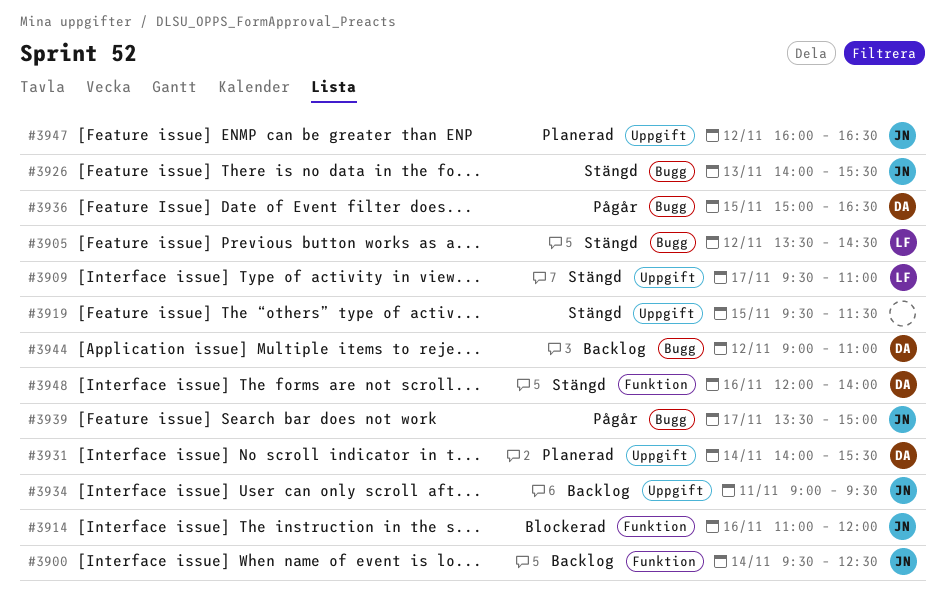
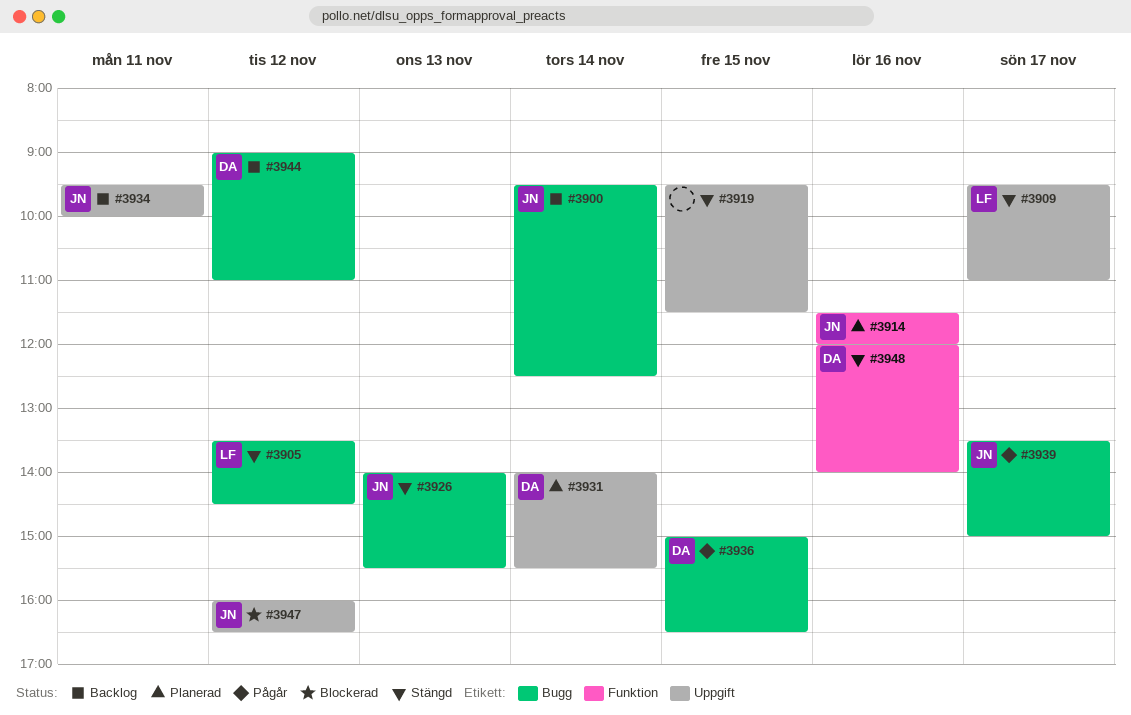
#3900, label: Funktion -> Bugg
#3914, status: Blockerad -> Planerad
#3914, begins: 11:00 -> 11:30
#3934, begins: 09:00 -> 09:30
#3934, ends: 09:30 -> 10:00
#3947, status: Planerad -> Blockerad

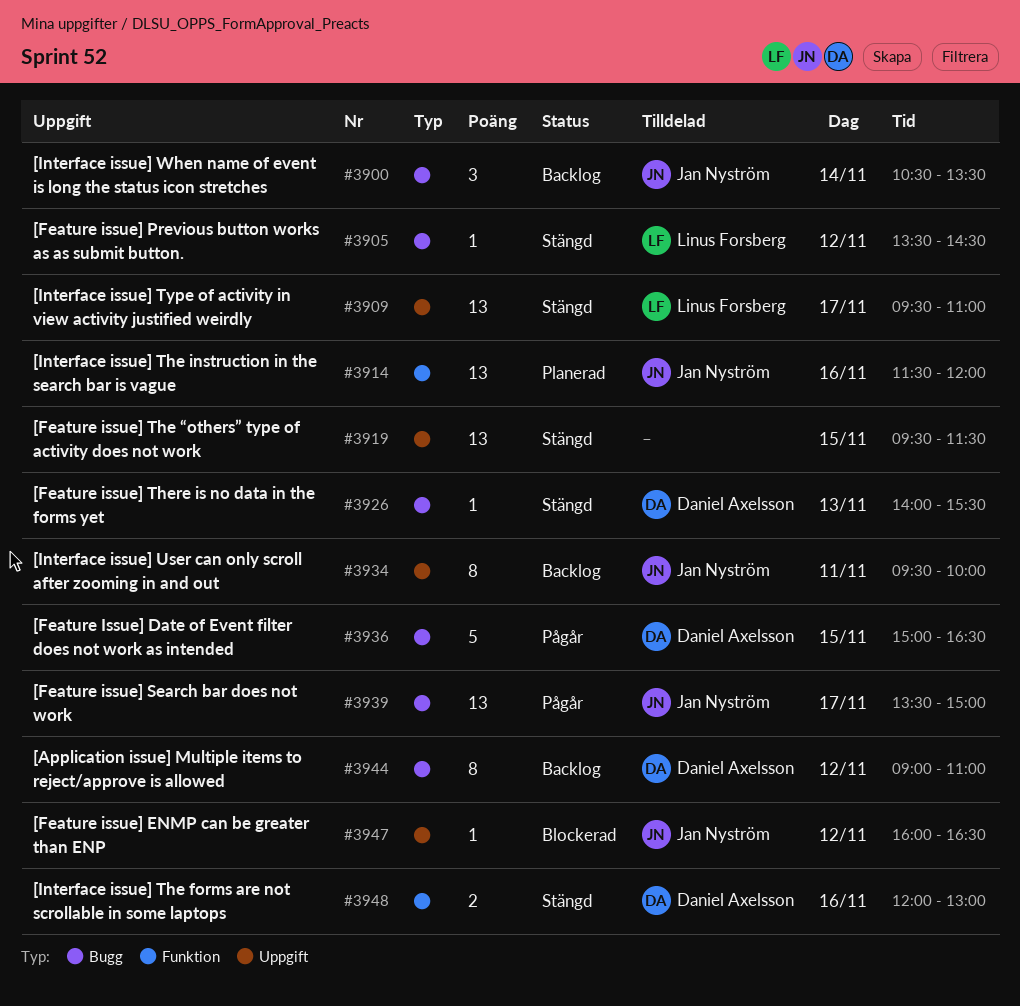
#3900, begins: 09:30 -> 10:30
#3900, ends: 12:30 -> 13:30
#3926, owner: Jan Nyström -> Daniel Axelsson
#3931: present -> none
#3948, ends: 14:00 -> 13:00

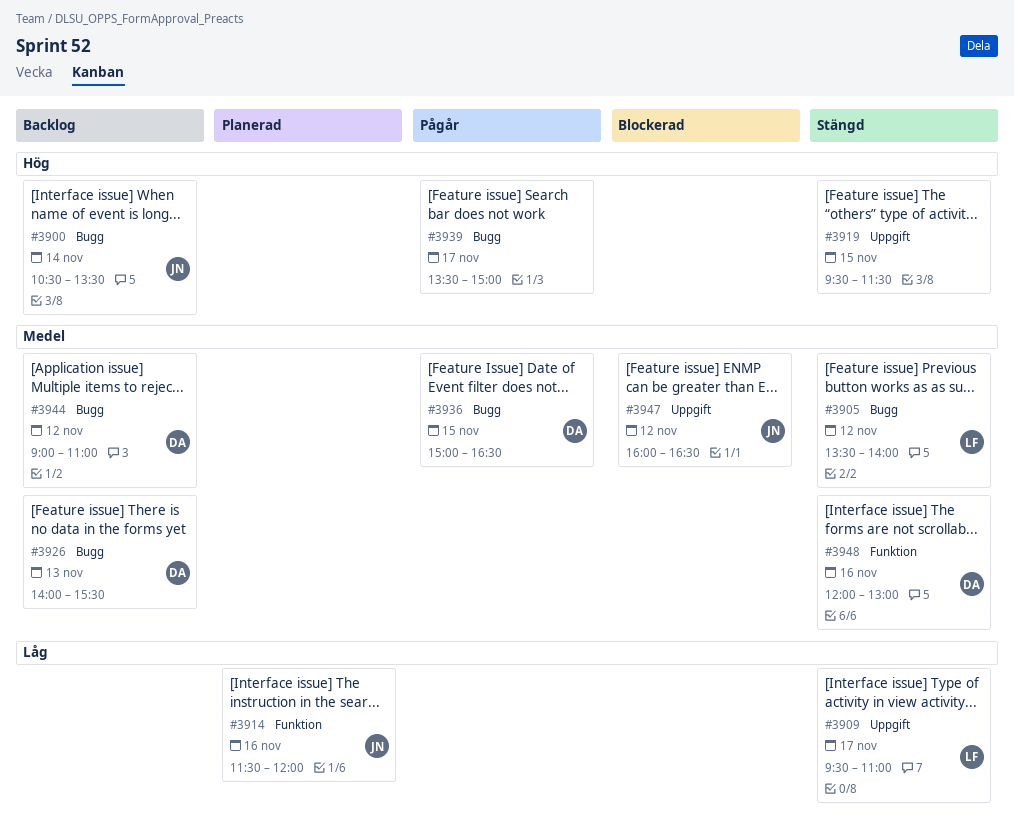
#3905, ends: 14:30 -> 14:00
#3926, status: Stängd -> Backlog
#3934: present -> none
#3939, owner: Jan Nyström -> none

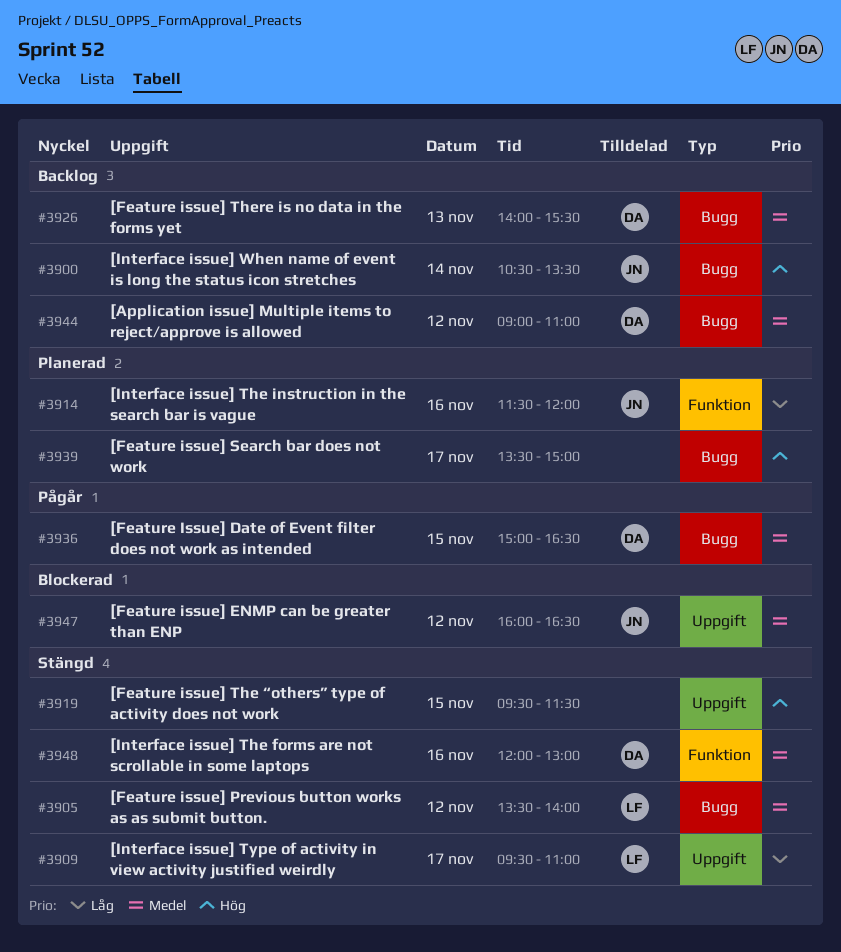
#3939, status: Pågår -> Planerad

